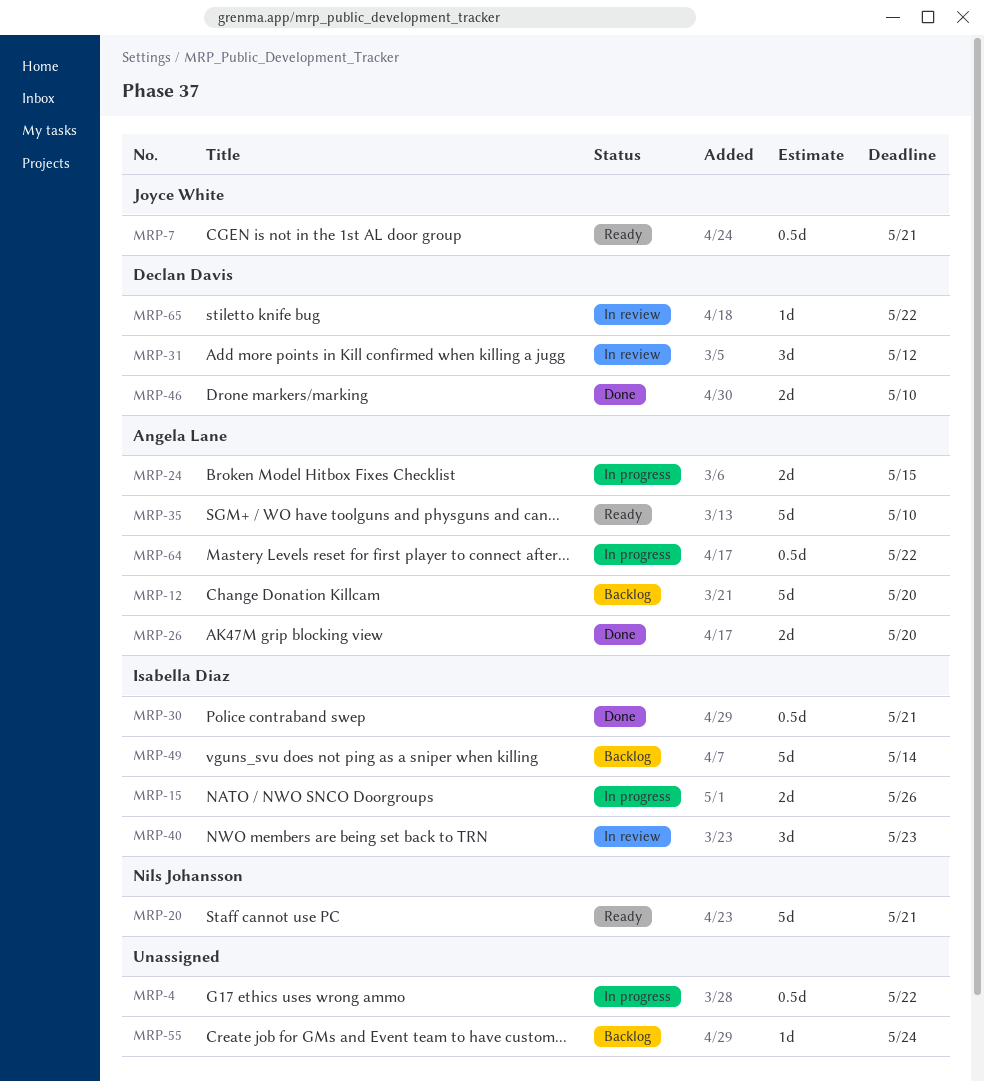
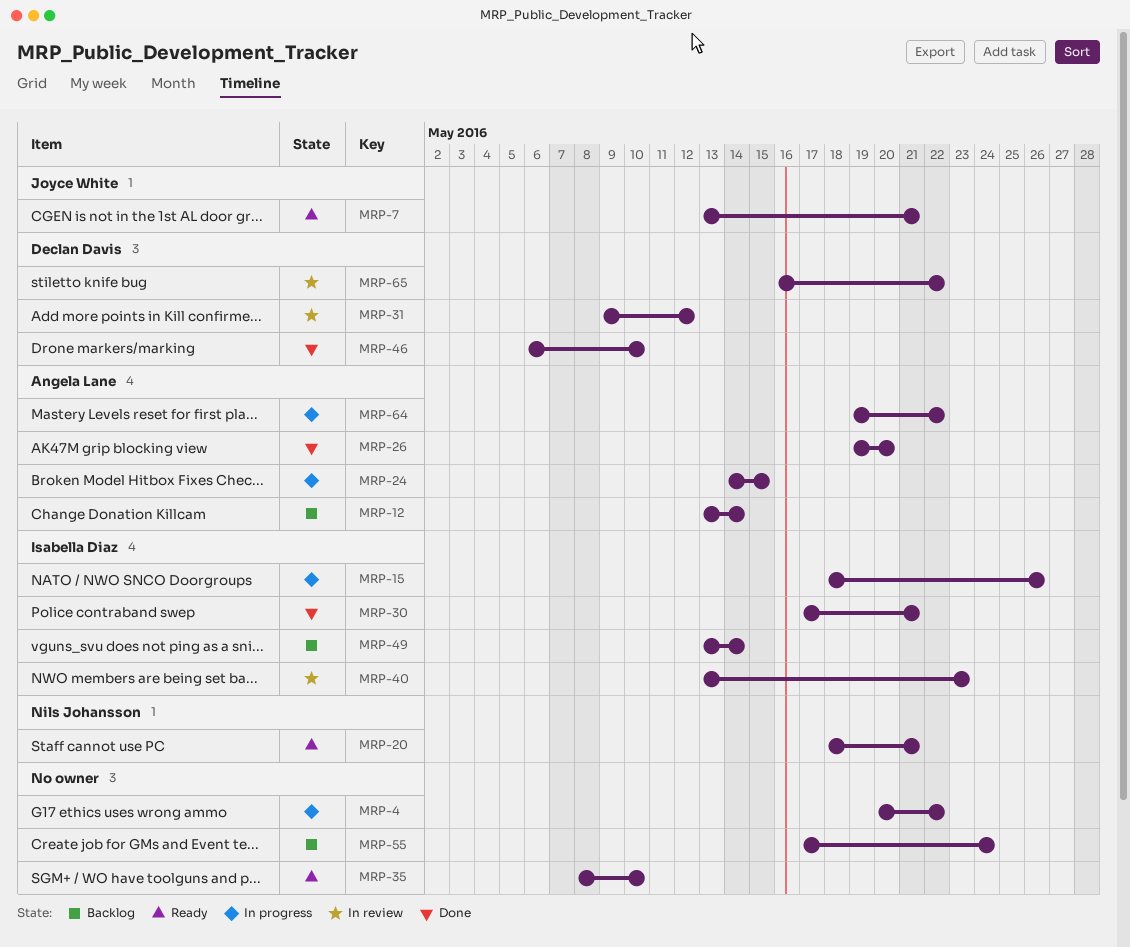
MRP-12, due: May 20 -> May 14
MRP-35, owner: Angela Lane -> none

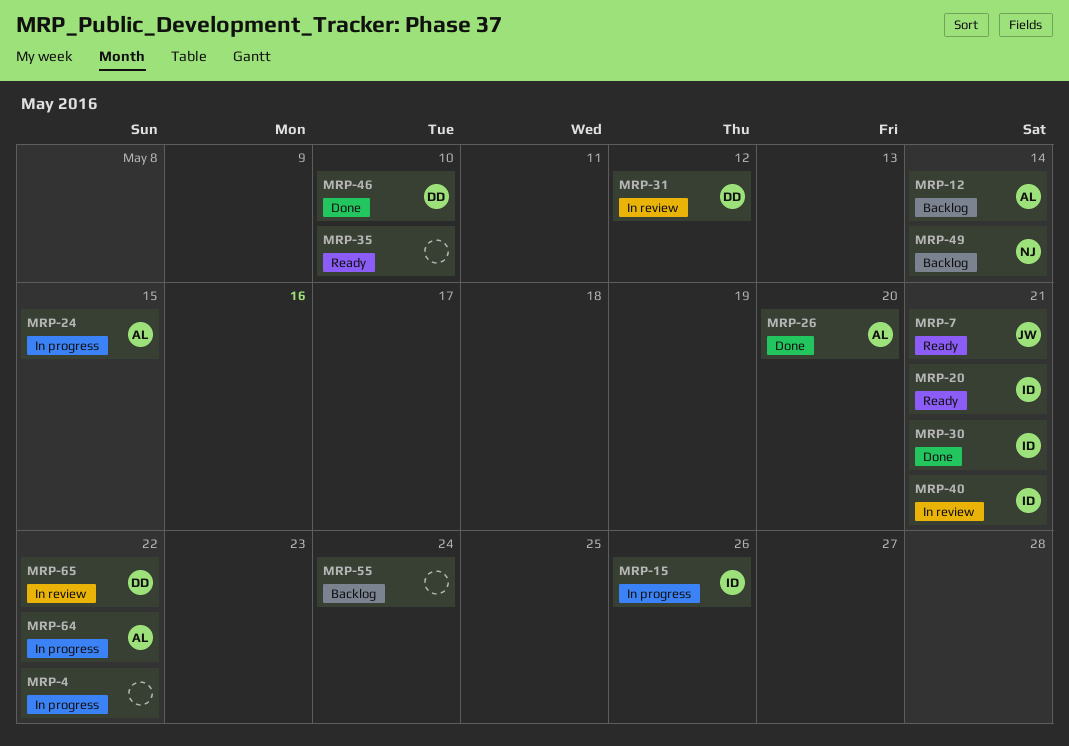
MRP-20, owner: Nils Johansson -> Isabella Diaz
MRP-40, due: May 23 -> May 21
MRP-49, owner: Isabella Diaz -> Nils Johansson

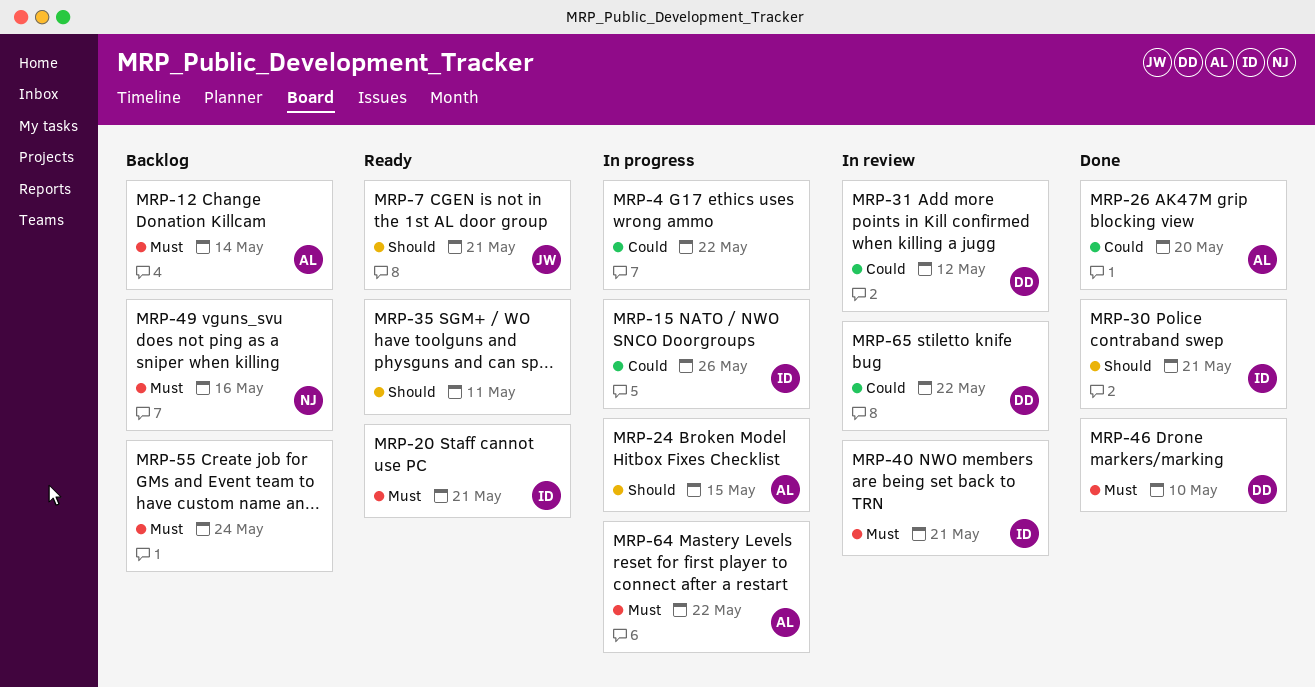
MRP-35, due: May 10 -> May 11
MRP-49, due: May 14 -> May 16

